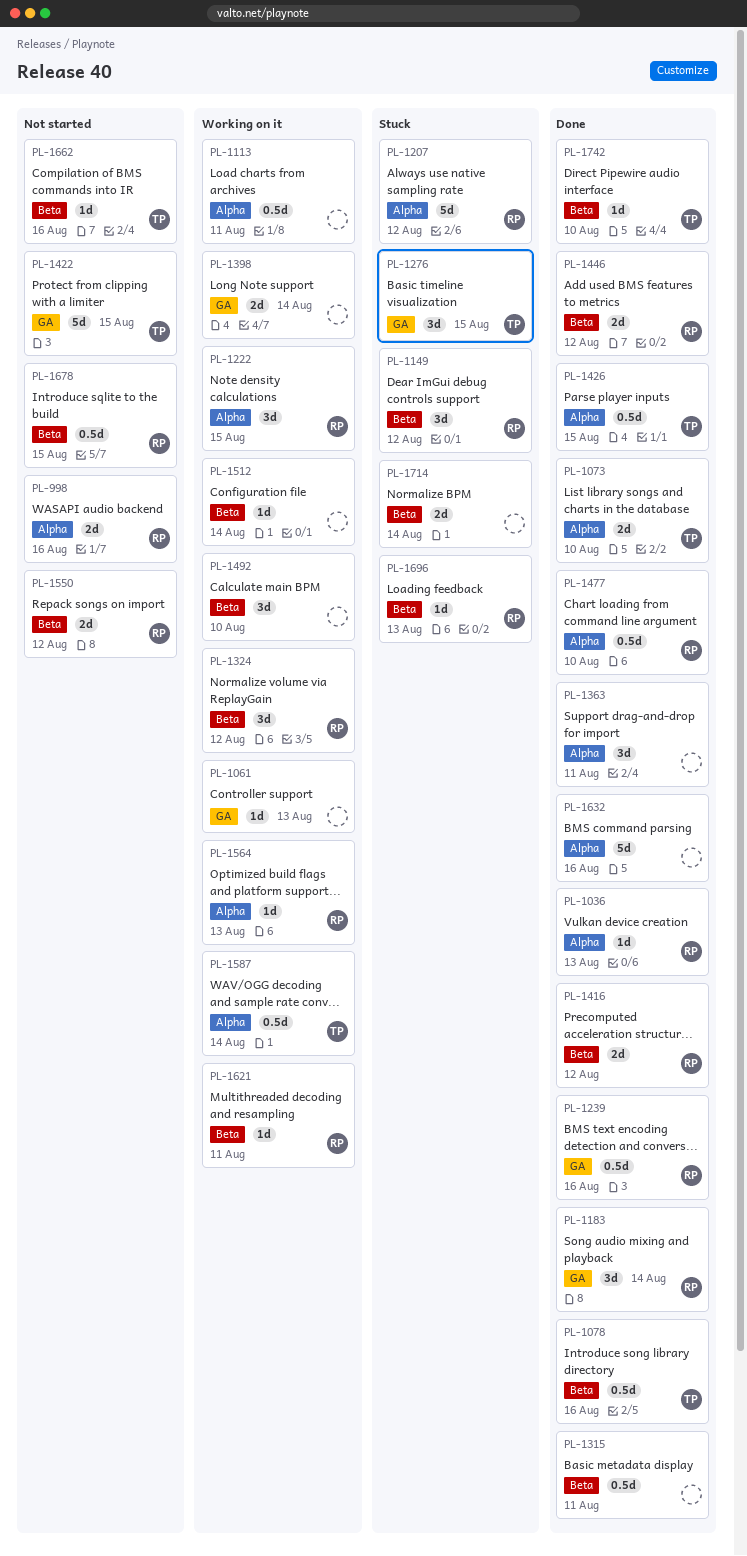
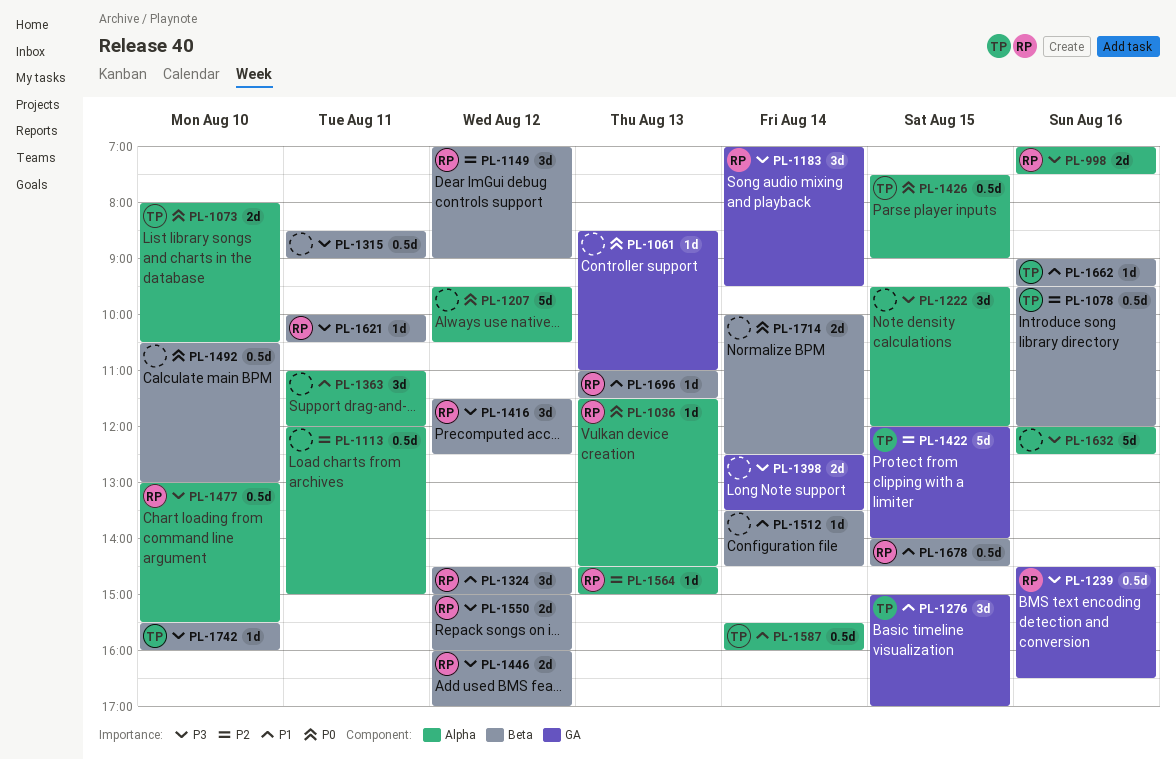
PL-1207, owner: RP -> none
PL-1222, owner: RP -> none
PL-1416, estimate: 2d -> 3d
PL-1492, estimate: 3d -> 0.5d

